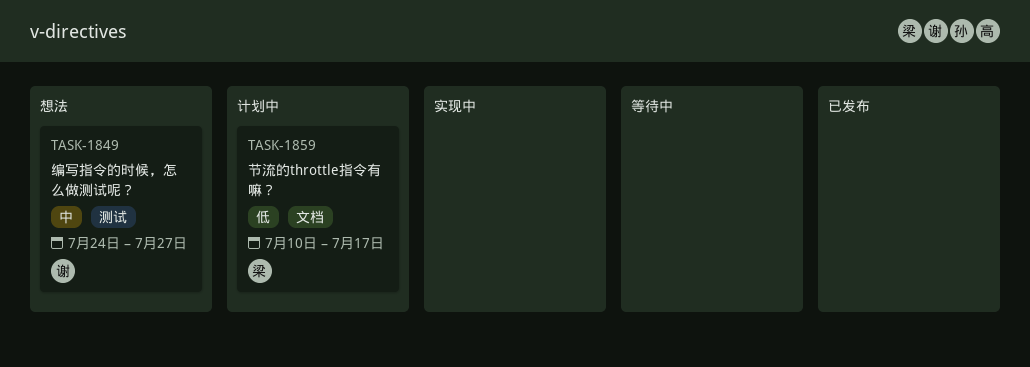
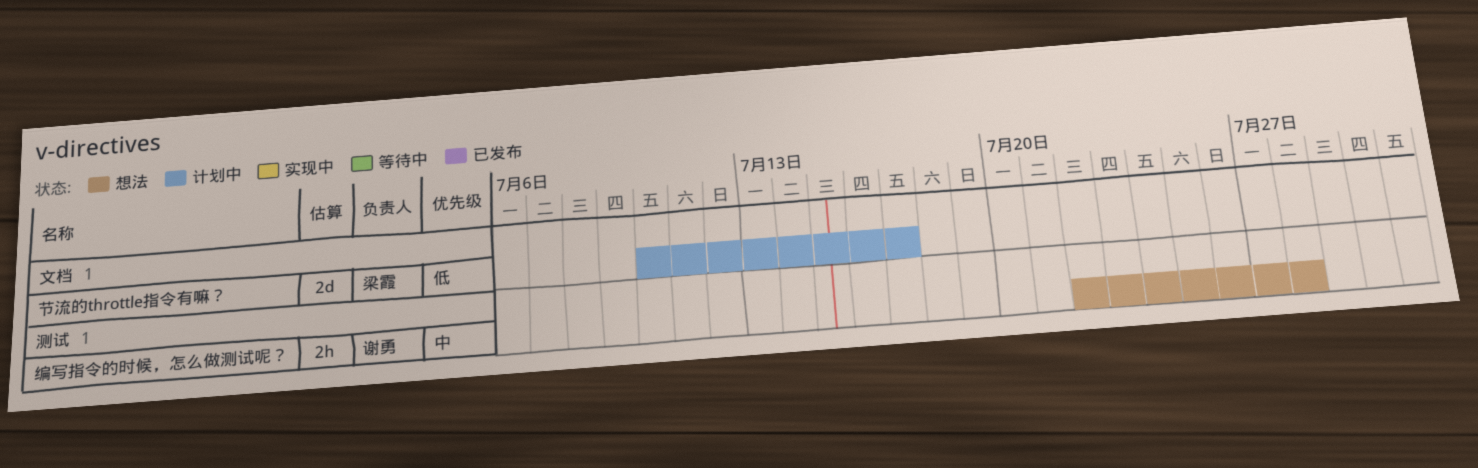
编写指令的时候，怎么做测试呢？, start: Jul 24 -> Jul 22
编写指令的时候，怎么做测试呢？, due: Jul 27 -> Jul 28

